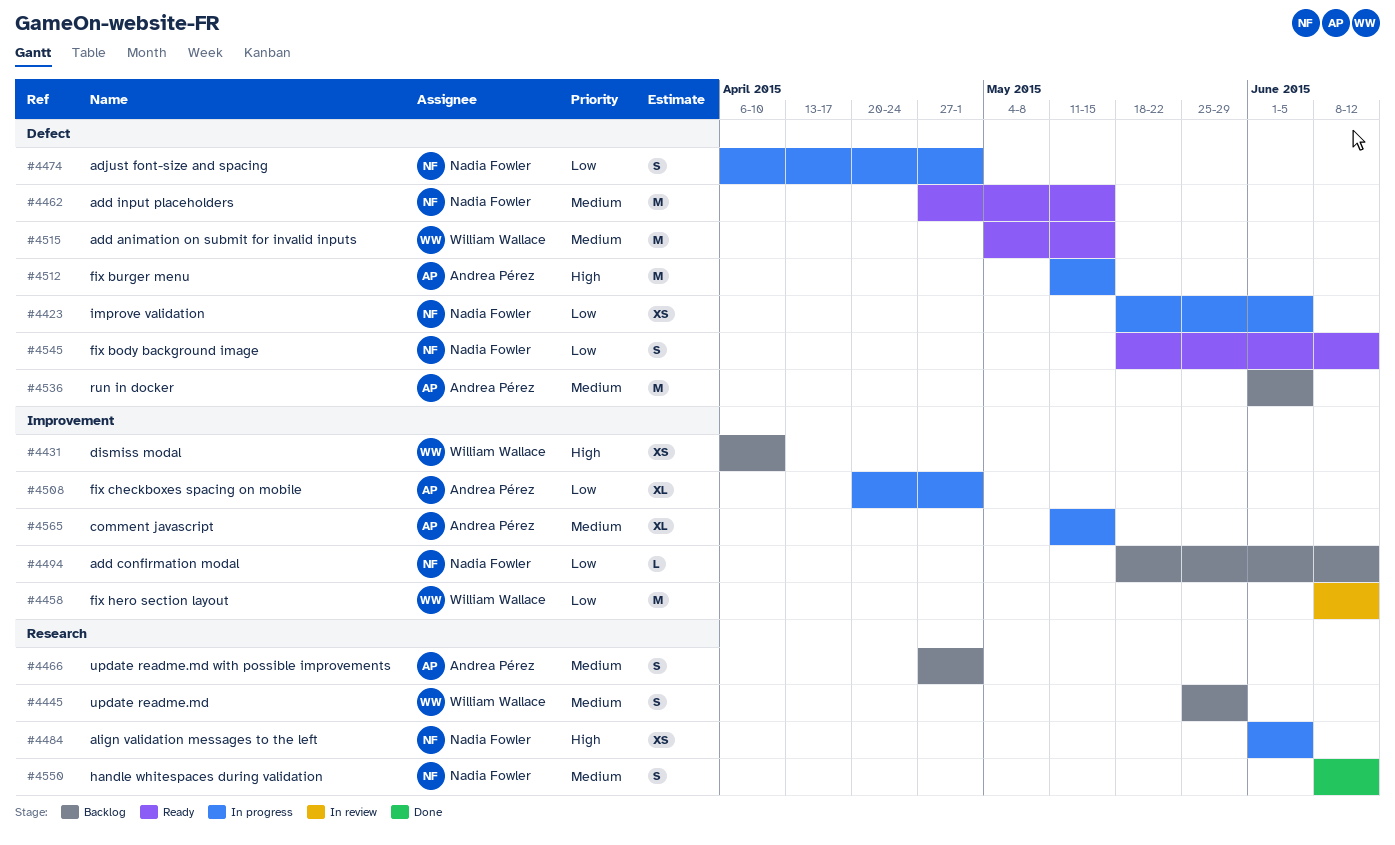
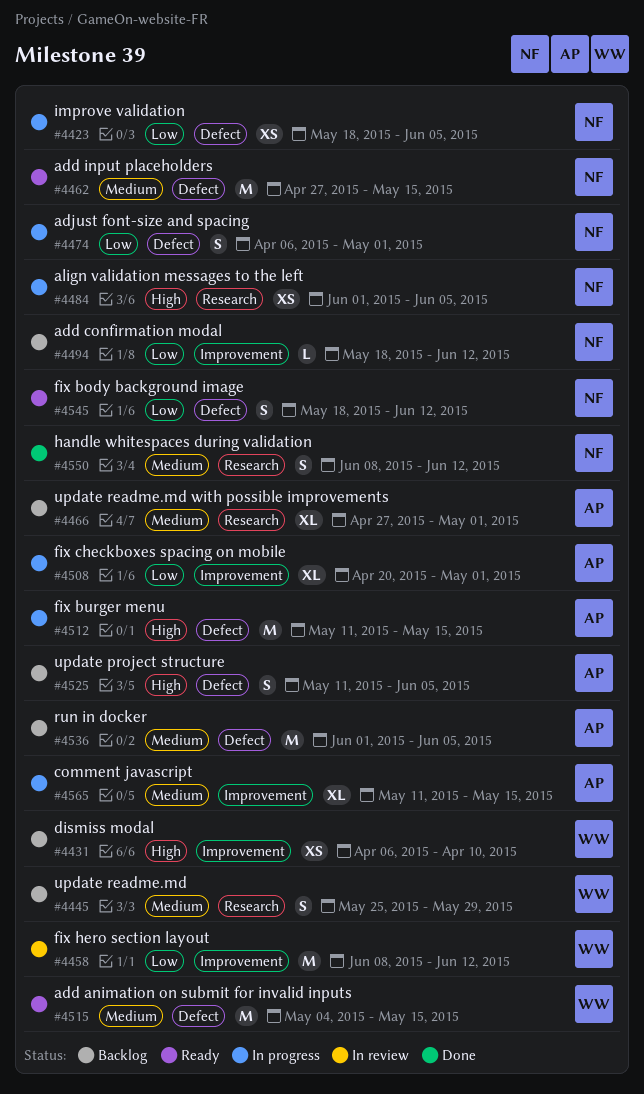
#4466, estimate: S -> XL
#4525: none -> present

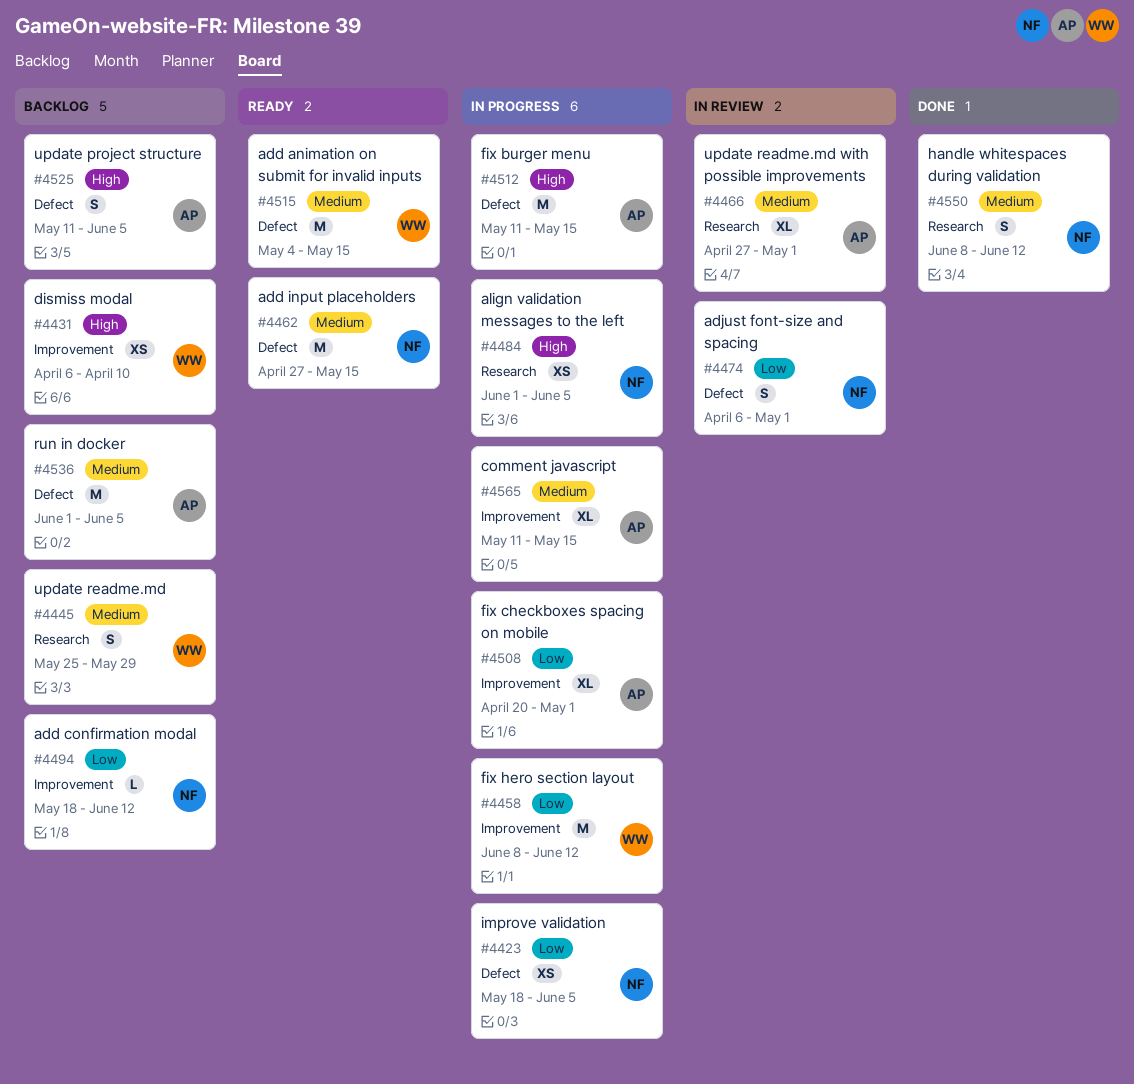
#4458, status: In review -> In progress
#4466, status: Backlog -> In review
#4474, status: In progress -> In review
#4545: present -> none

